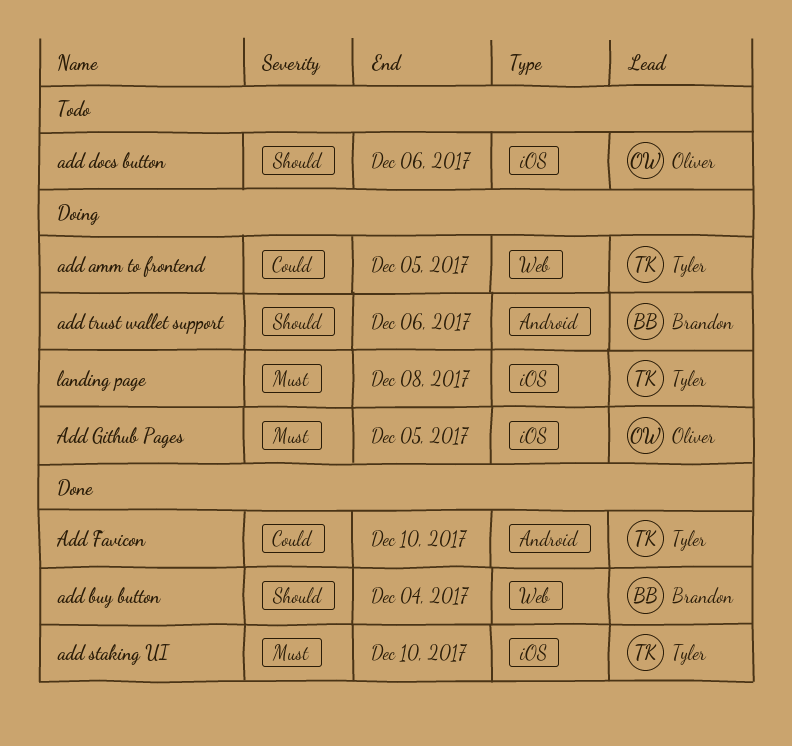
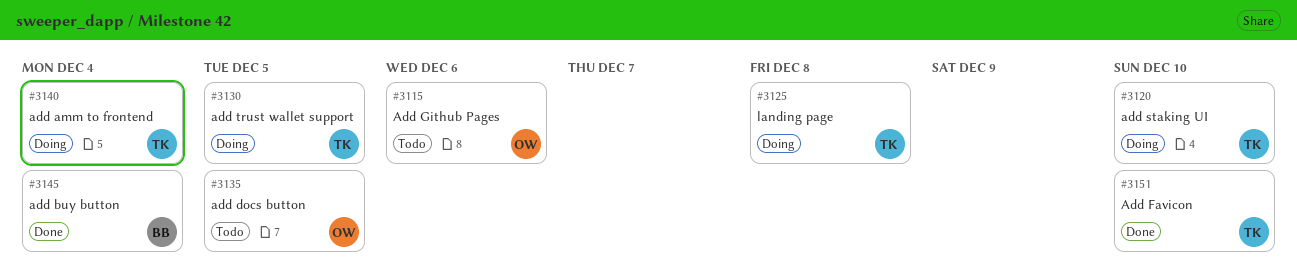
add amm to frontend, due: Dec 5 -> Dec 4
add docs button, due: Dec 6 -> Dec 5
Add Github Pages, status: Doing -> Todo
Add Github Pages, due: Dec 5 -> Dec 6
add staking UI, status: Done -> Doing
add trust wallet support, owner: Brandon -> Tyler
add trust wallet support, due: Dec 6 -> Dec 5

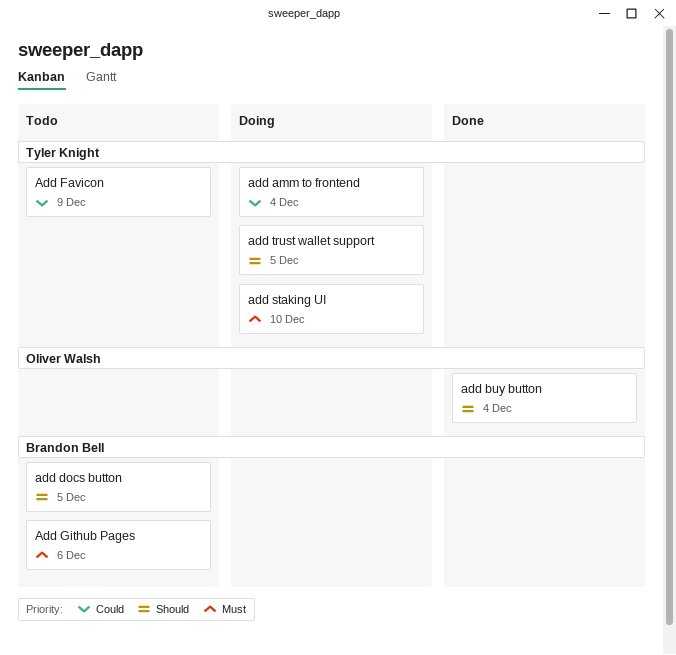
add buy button, owner: Brandon Bell -> Oliver Walsh
add docs button, owner: Oliver Walsh -> Brandon Bell
Add Favicon, status: Done -> Todo
Add Favicon, due: Dec 10 -> Dec 9
Add Github Pages, owner: Oliver Walsh -> Brandon Bell
landing page: present -> none

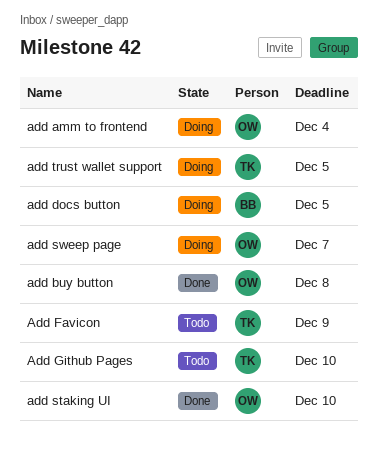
add amm to frontend, owner: Tyler Knight -> Oliver Walsh
add buy button, due: Dec 4 -> Dec 8
add docs button, status: Todo -> Doing
Add Github Pages, owner: Brandon Bell -> Tyler Knight
Add Github Pages, due: Dec 6 -> Dec 10
add staking UI, status: Doing -> Done
add staking UI, owner: Tyler Knight -> Oliver Walsh
add sweep page: none -> present

